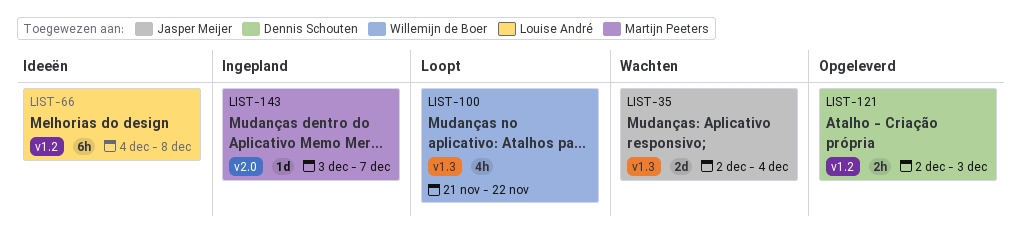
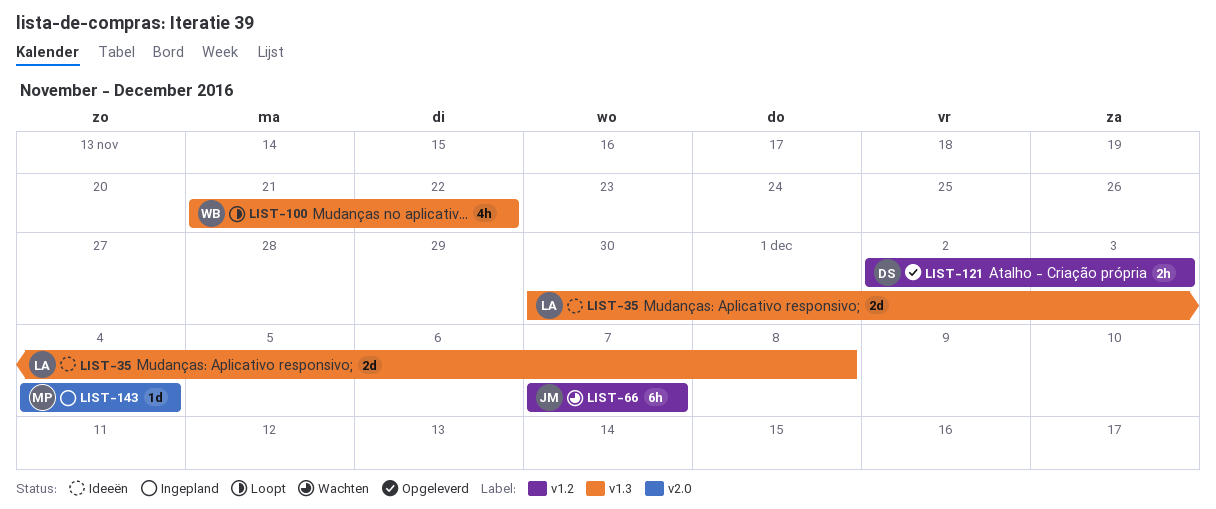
LIST-35, status: Wachten -> Ideeën
LIST-35, owner: Jasper Meijer -> Louise André
LIST-35, start: Dec 2 -> Nov 30
LIST-35, due: Dec 4 -> Dec 8
LIST-66, status: Ideeën -> Wachten
LIST-66, owner: Louise André -> Jasper Meijer
LIST-66, start: Dec 4 -> Dec 7
LIST-66, due: Dec 8 -> Dec 7
LIST-143, start: Dec 3 -> Dec 4
LIST-143, due: Dec 7 -> Dec 4

